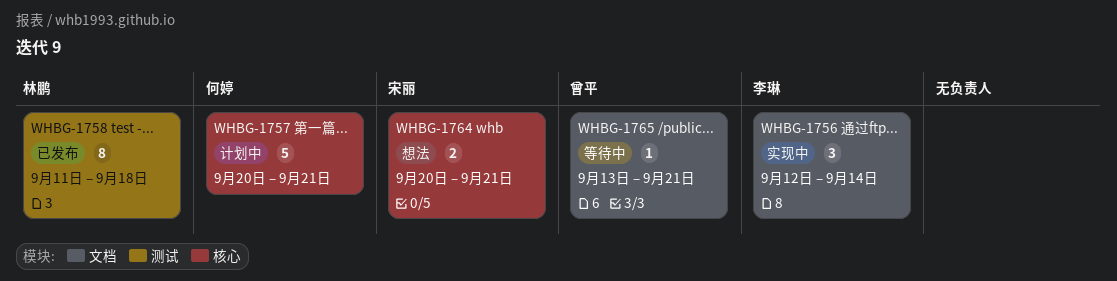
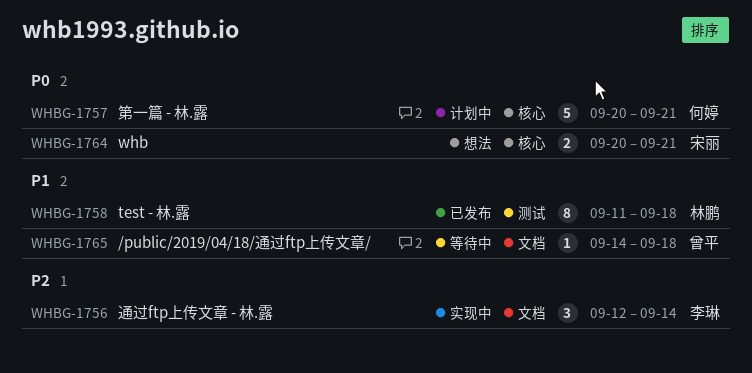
WHBG-1765, start: Sep 13 -> Sep 14
WHBG-1765, due: Sep 21 -> Sep 18

